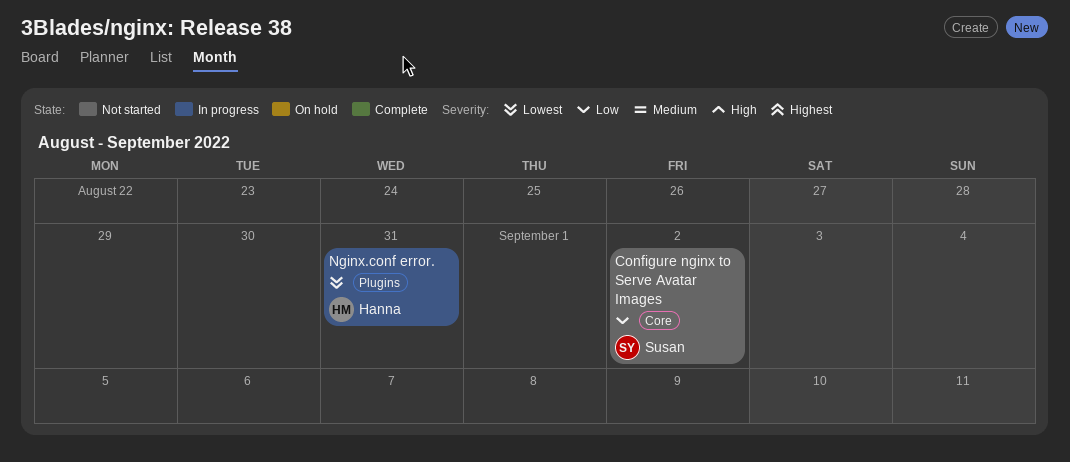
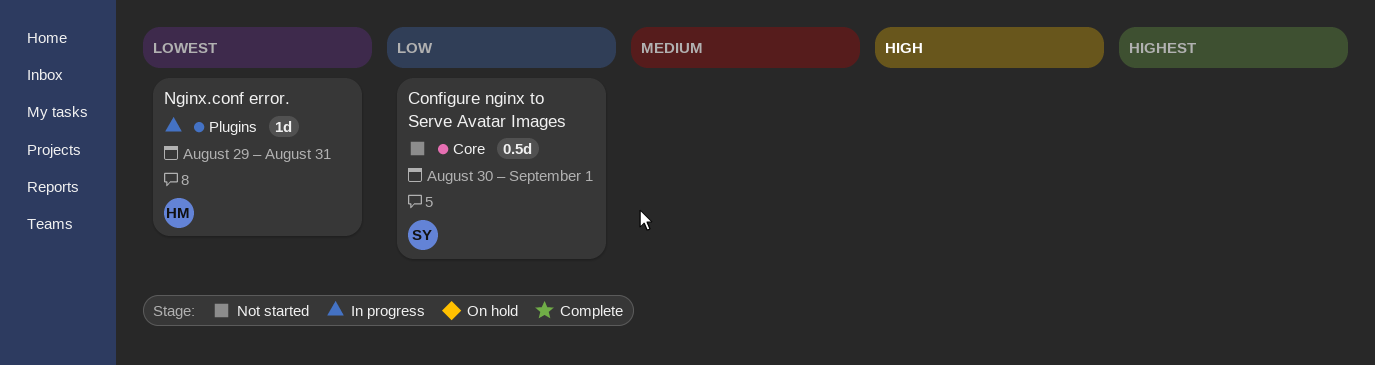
Configure nginx to Serve Avatar Images, due: Sep 2 -> Sep 1

